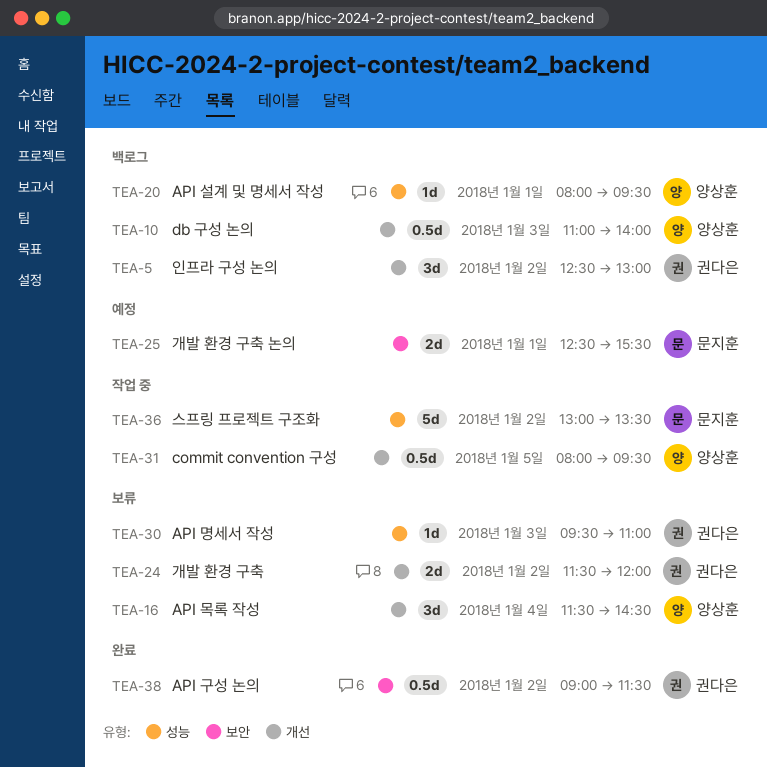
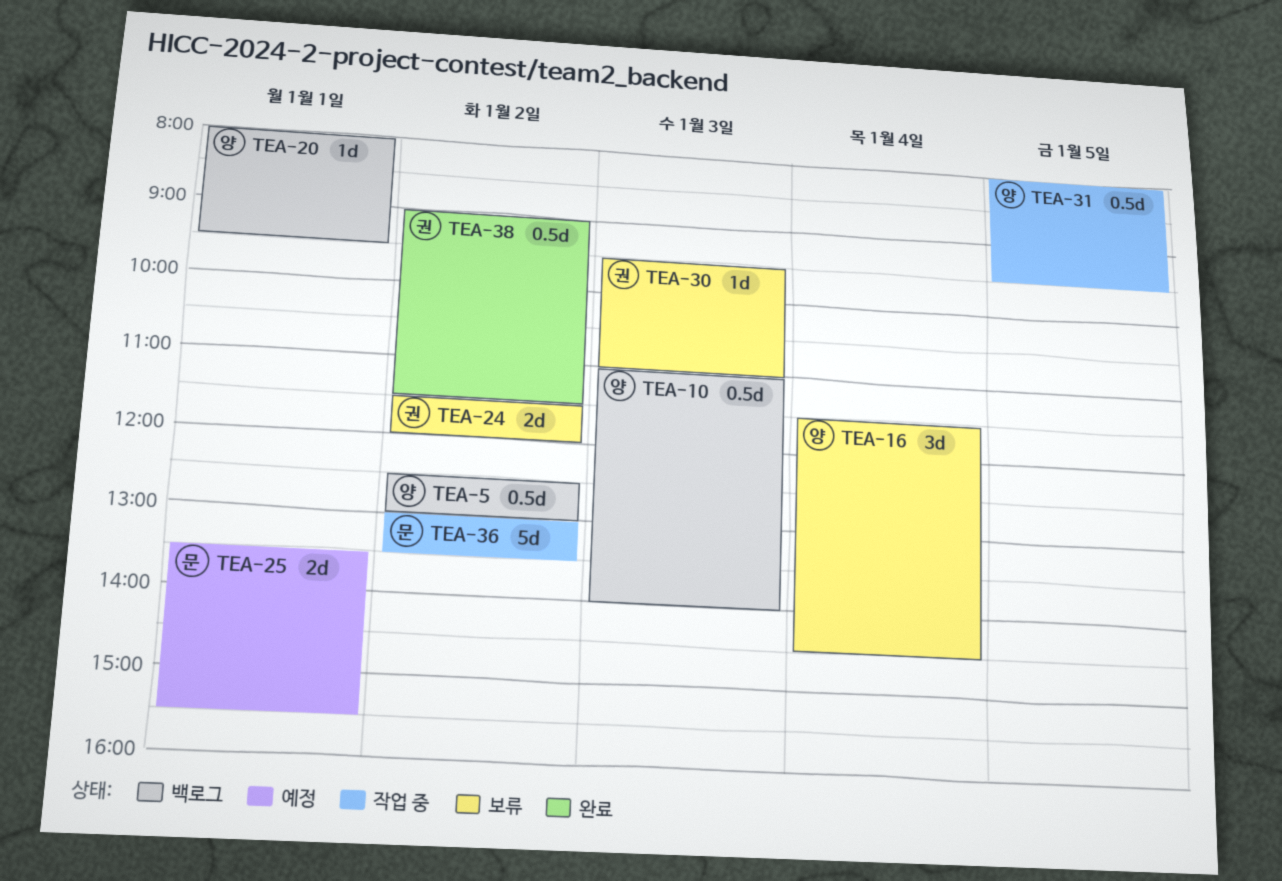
TEA-5, owner: 권다은 -> 양상훈
TEA-5, estimate: 3d -> 0.5d
TEA-25, begins: 12:30 -> 13:30

